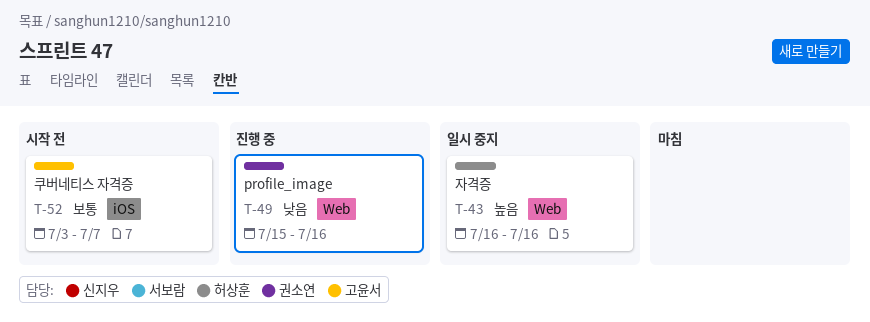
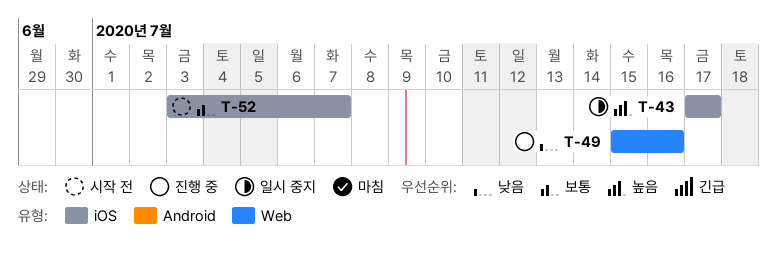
T-43, label: Web -> iOS
T-43, start: Jul 16 -> Jul 17
T-43, due: Jul 16 -> Jul 17

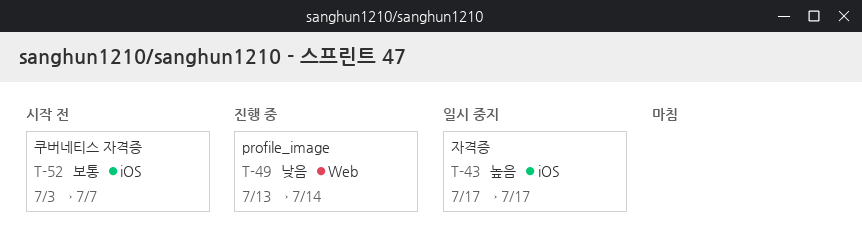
T-49, start: Jul 15 -> Jul 13
T-49, due: Jul 16 -> Jul 14

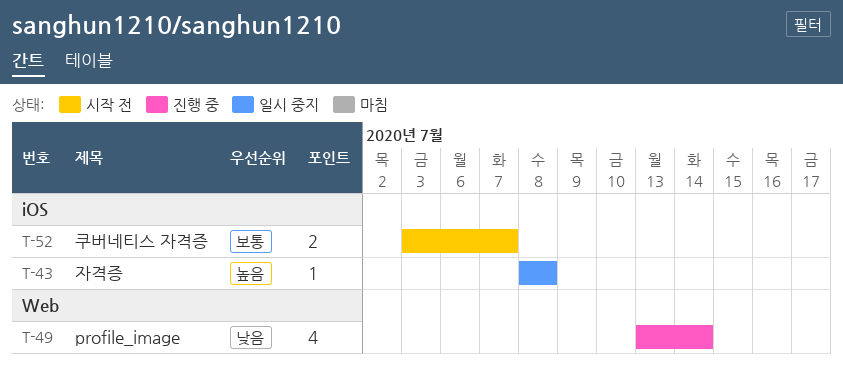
T-43, start: Jul 17 -> Jul 8
T-43, due: Jul 17 -> Jul 8

